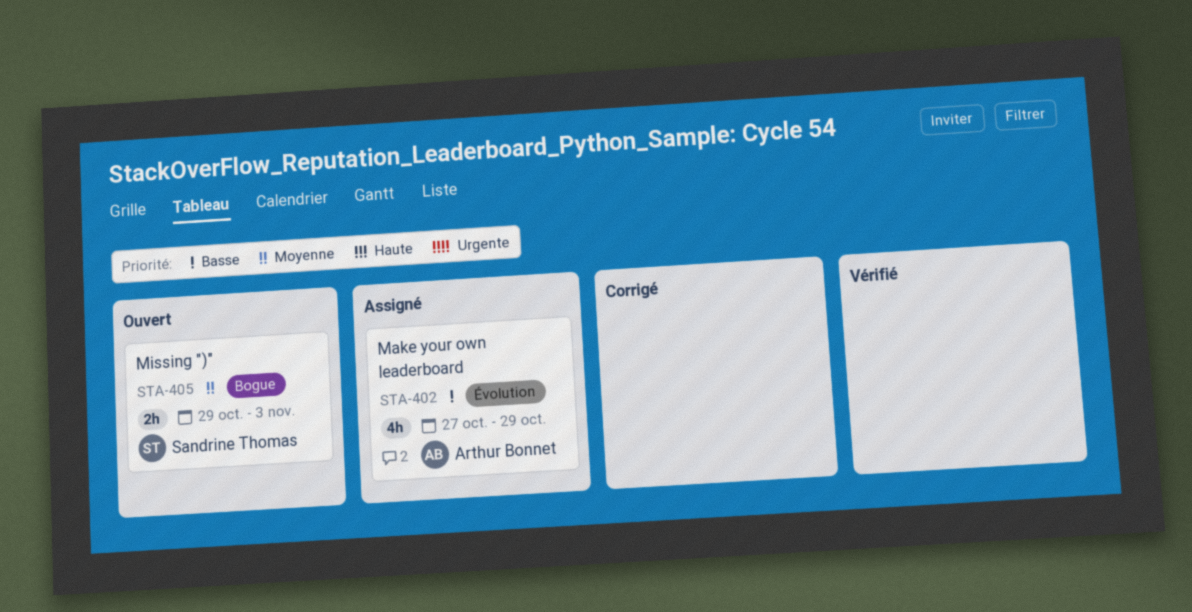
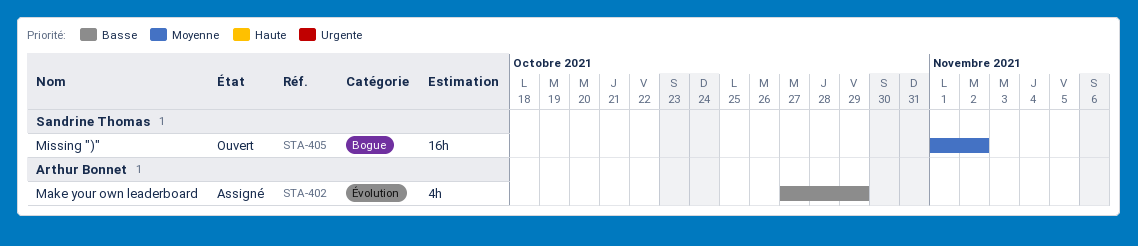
STA-405, estimate: 2h -> 16h
STA-405, start: Oct 29 -> Nov 1
STA-405, due: Nov 3 -> Nov 2

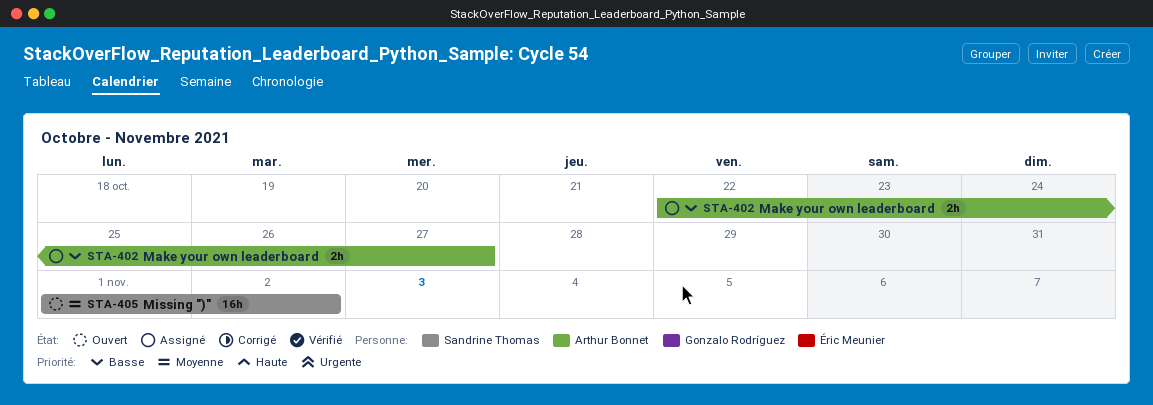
STA-402, estimate: 4h -> 2h
STA-402, start: Oct 27 -> Oct 22
STA-402, due: Oct 29 -> Oct 27

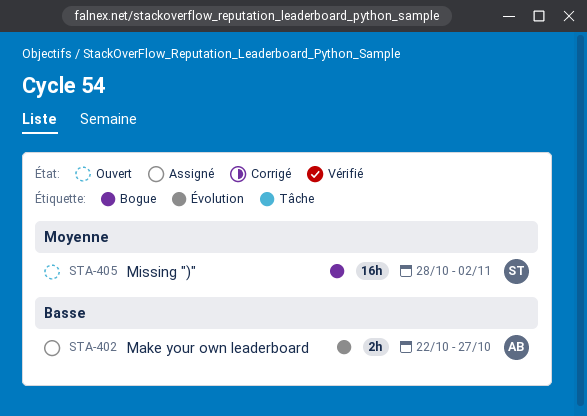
STA-405, start: Nov 1 -> Oct 28

